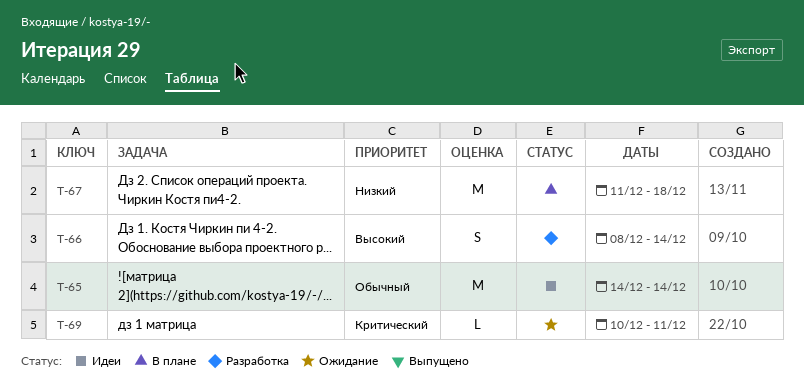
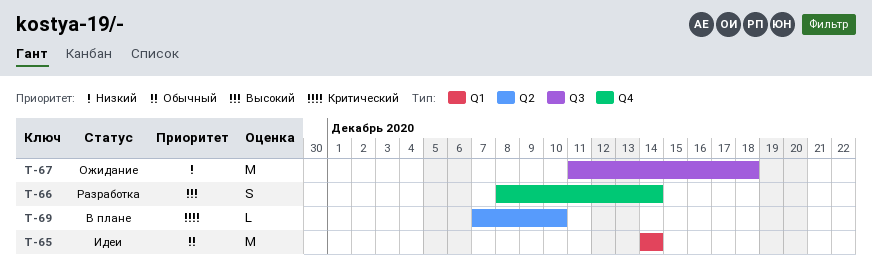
T-67, status: В плане -> Ожидание
T-69, status: Ожидание -> В плане
T-69, start: Dec 10 -> Dec 7
T-69, due: Dec 11 -> Dec 10

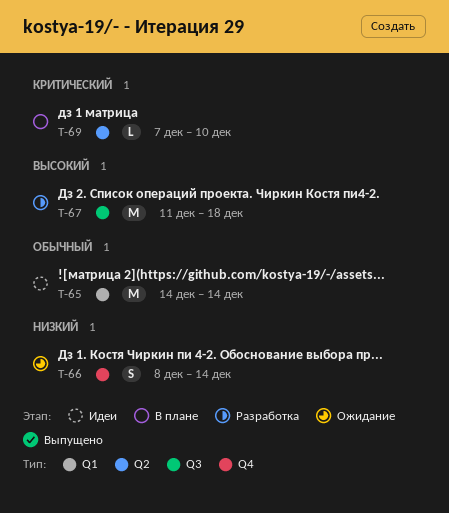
T-66, status: Разработка -> Ожидание
T-66, priority: Высокий -> Низкий
T-67, status: Ожидание -> Разработка
T-67, priority: Низкий -> Высокий

